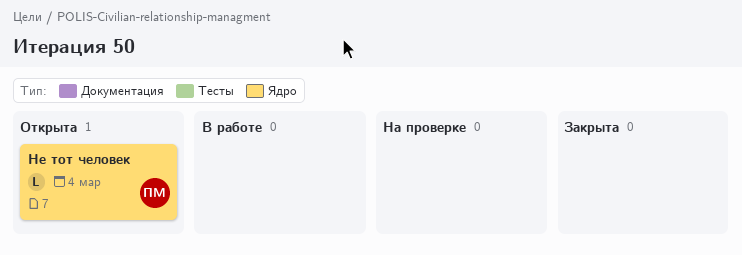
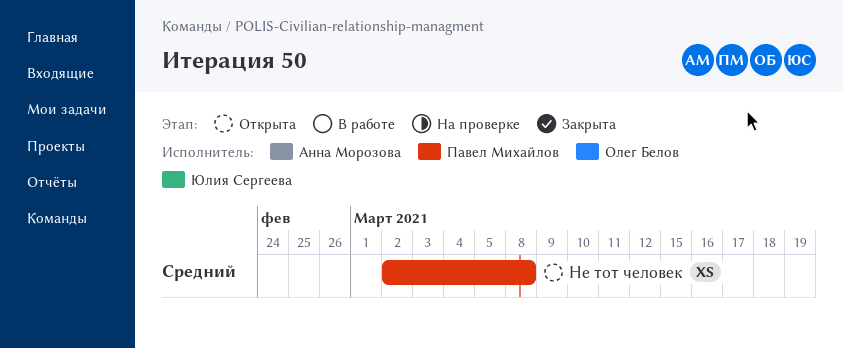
Не тот человек, estimate: L -> XS
Не тот человек, due: Mar 4 -> Mar 8

